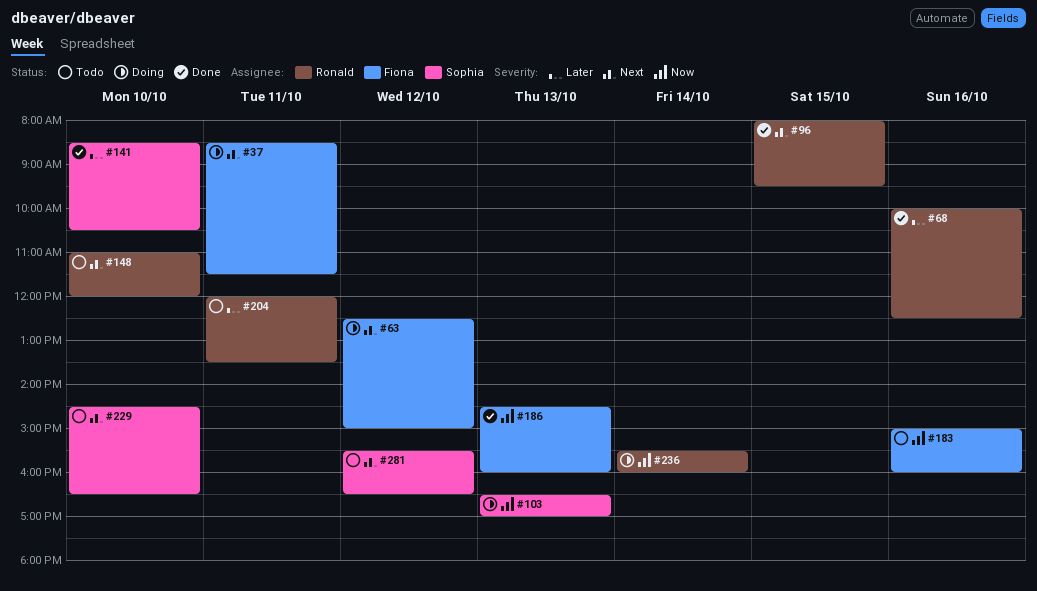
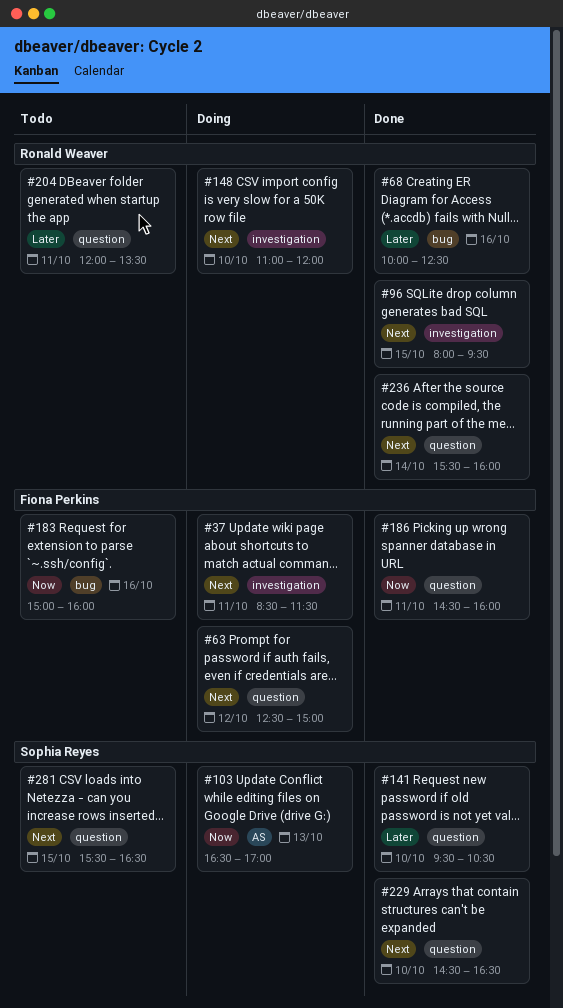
#141, begins: 08:30 -> 09:30
#148, status: Todo -> Doing
#186, day: Oct 13 -> Oct 11
#229, status: Todo -> Done
#236, status: Doing -> Done
#236, priority: Now -> Next
#281, day: Oct 12 -> Oct 15

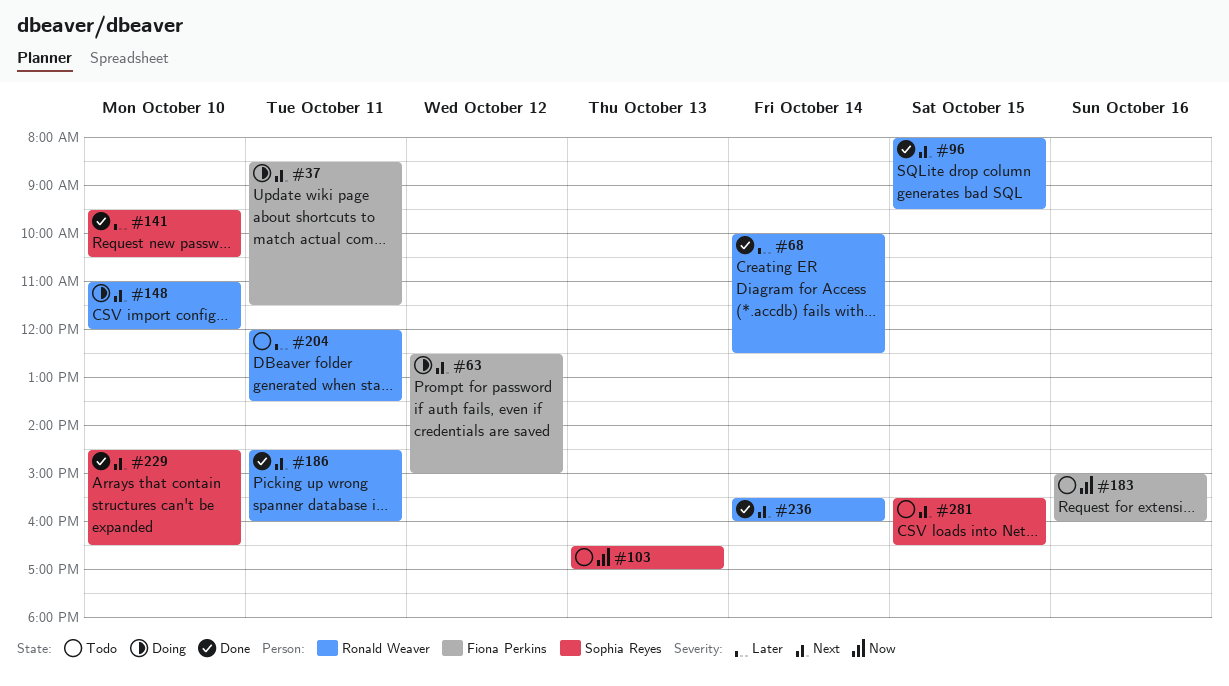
#68, day: Oct 16 -> Oct 14
#103, status: Doing -> Todo
#186, owner: Fiona Perkins -> Ronald Weaver
#186, priority: Now -> Next

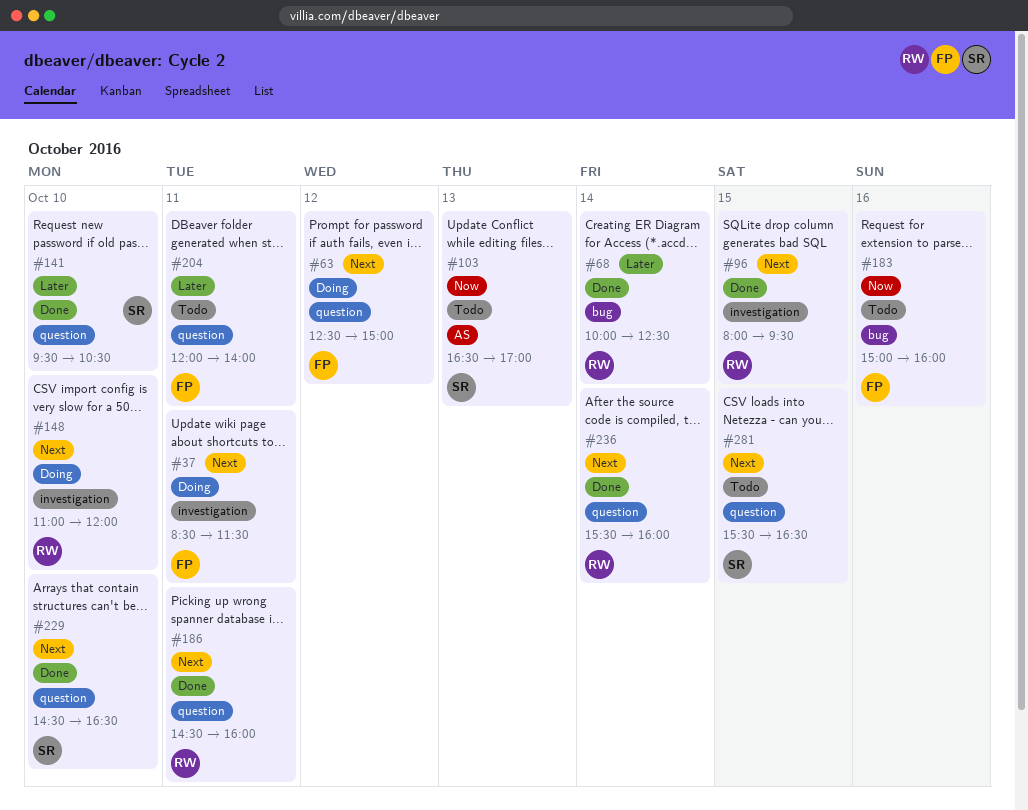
#204, owner: Ronald Weaver -> Fiona Perkins
#204, ends: 13:30 -> 14:00

